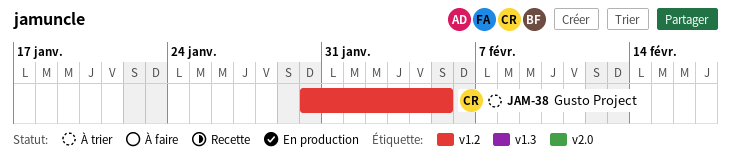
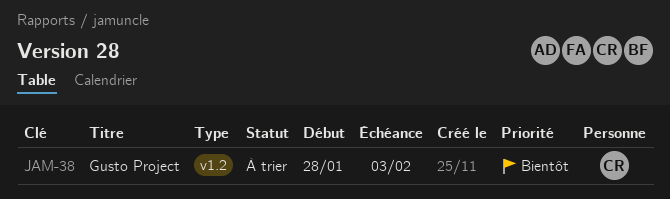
JAM-38, start: Jan 30 -> Jan 28
JAM-38, due: Feb 5 -> Feb 3

